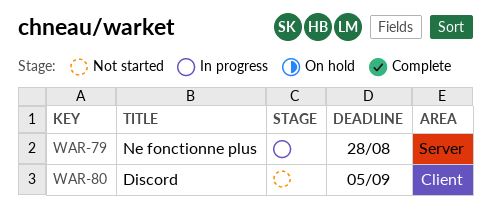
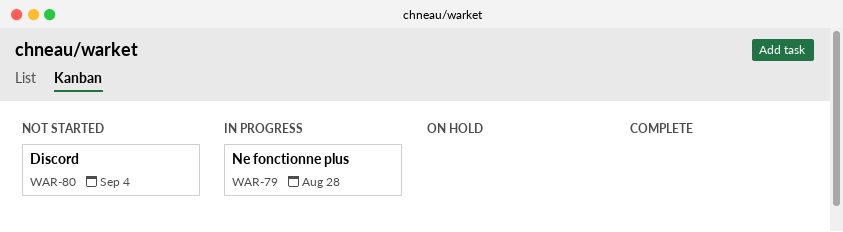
WAR-80, due: Sep 5 -> Sep 4

